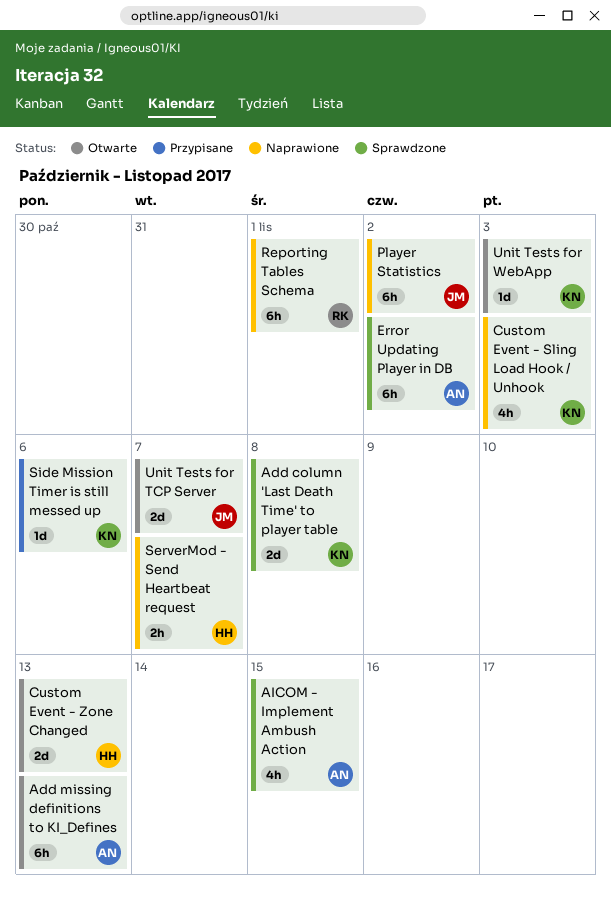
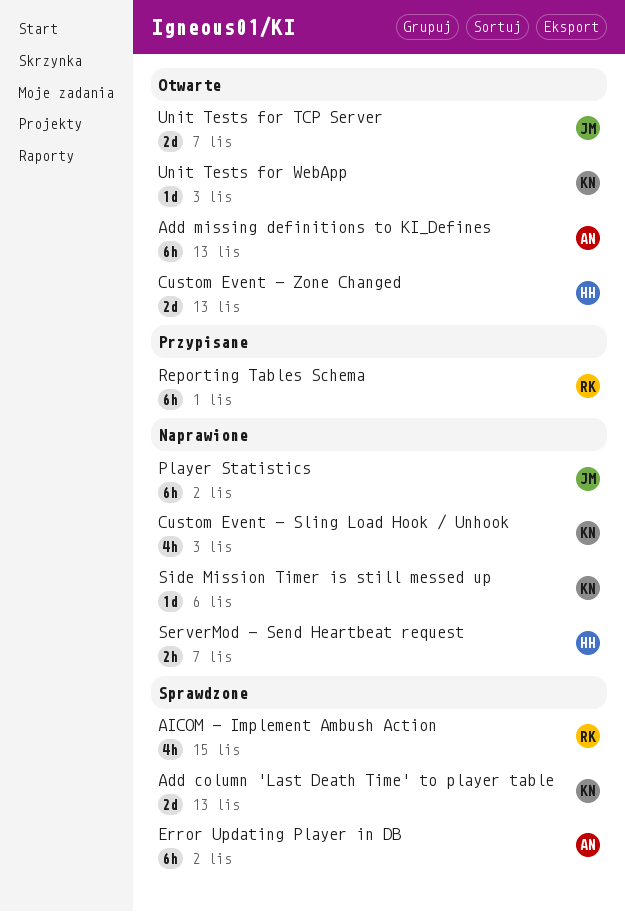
Add column 'Last Death Time' to player table, due: Nov 8 -> Nov 13
AICOM - Implement Ambush Action, owner: AN -> RK
Reporting Tables Schema, status: Naprawione -> Przypisane
Side Mission Timer is still messed up, status: Przypisane -> Naprawione

